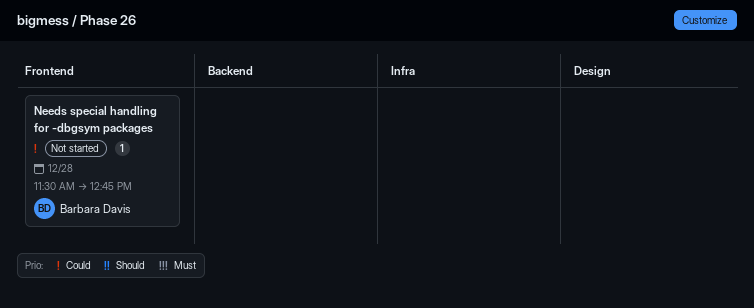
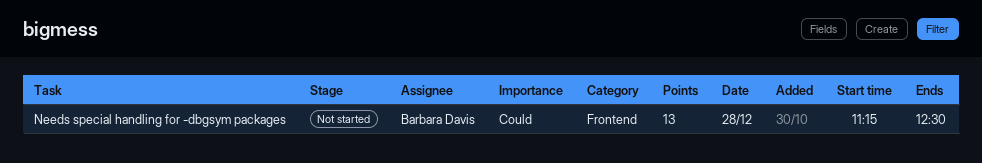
Needs special handling for -dbgsym packages, estimate: 1 -> 13
Needs special handling for -dbgsym packages, begins: 11:30 -> 11:15
Needs special handling for -dbgsym packages, ends: 12:45 -> 12:30

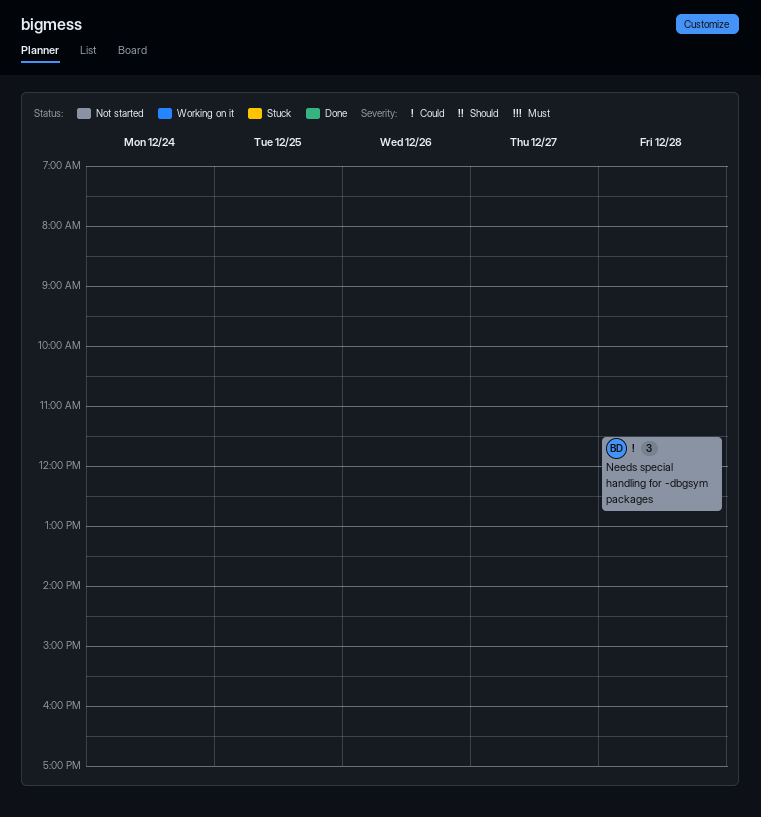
Needs special handling for -dbgsym packages, estimate: 13 -> 3
Needs special handling for -dbgsym packages, begins: 11:15 -> 11:30
Needs special handling for -dbgsym packages, ends: 12:30 -> 12:45

